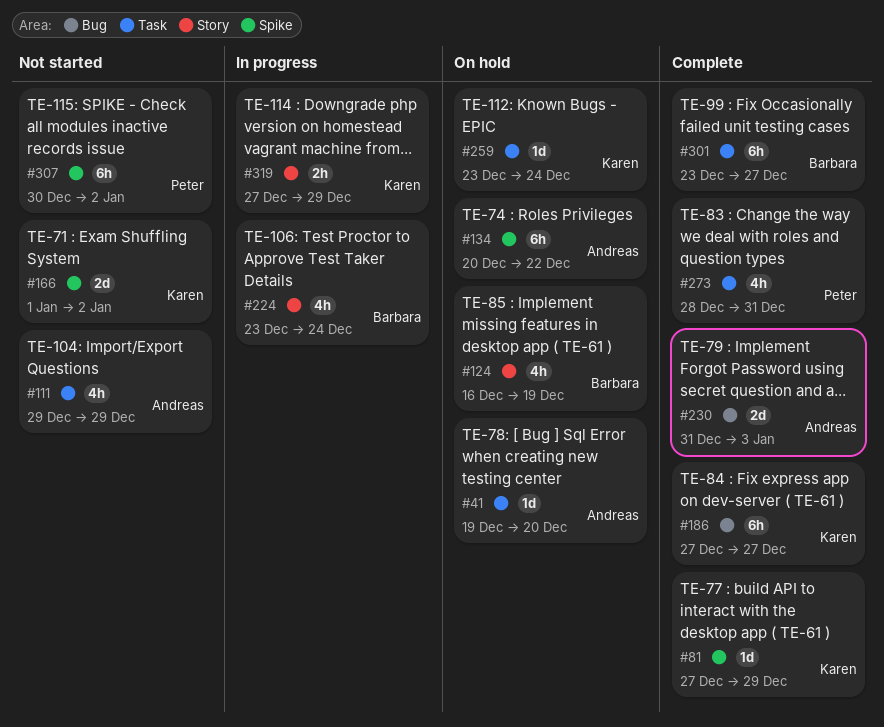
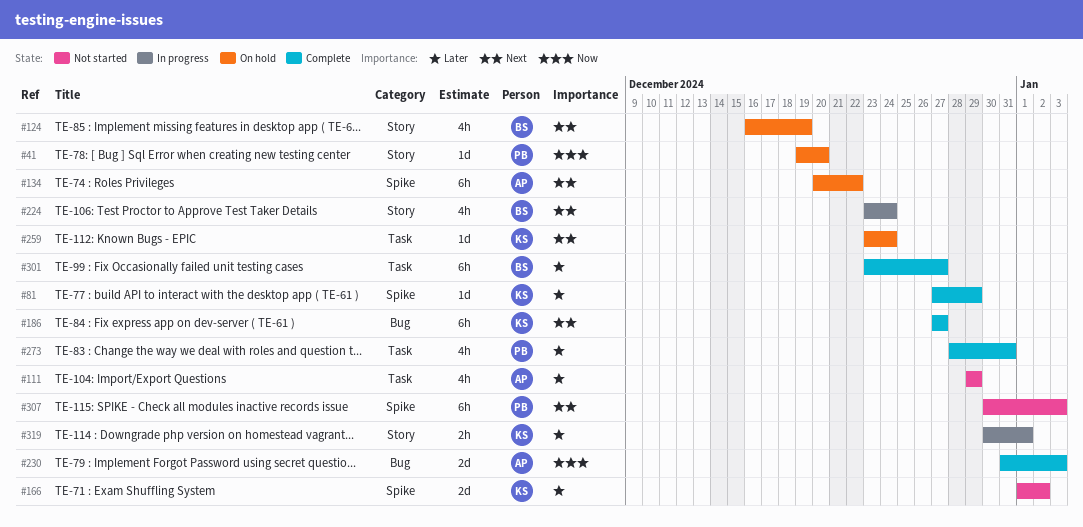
#41, owner: Andreas -> Peter
#41, label: Task -> Story
#307, due: Jan 2 -> Jan 3
#319, start: Dec 27 -> Dec 30
#319, due: Dec 29 -> Jan 1

